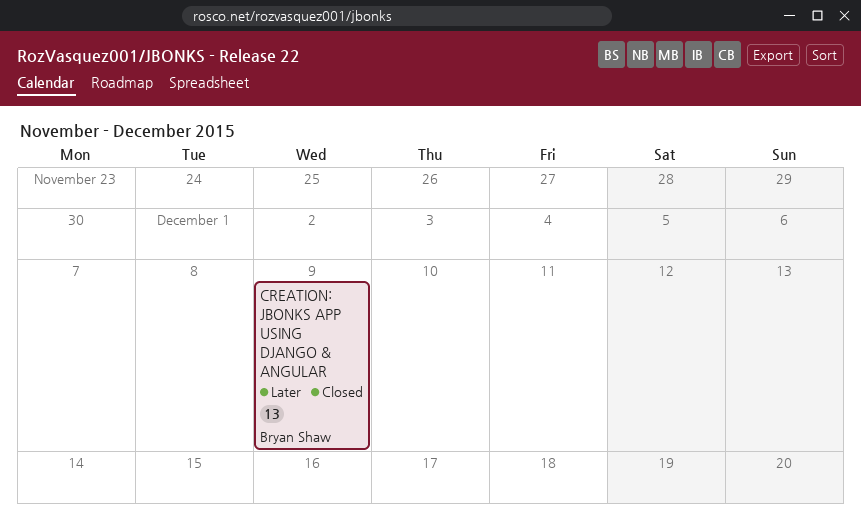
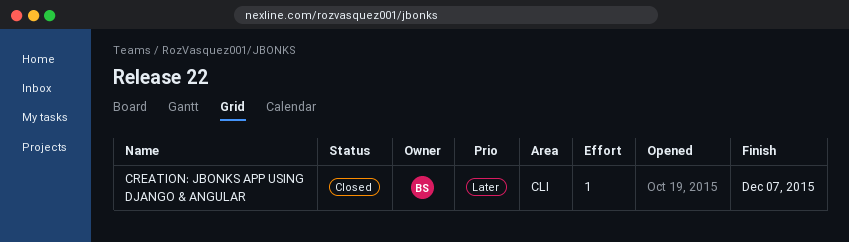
CREATION: JBONKS APP USING DJANGO & ANGULAR, estimate: 13 -> 1
CREATION: JBONKS APP USING DJANGO & ANGULAR, due: Dec 9 -> Dec 7

